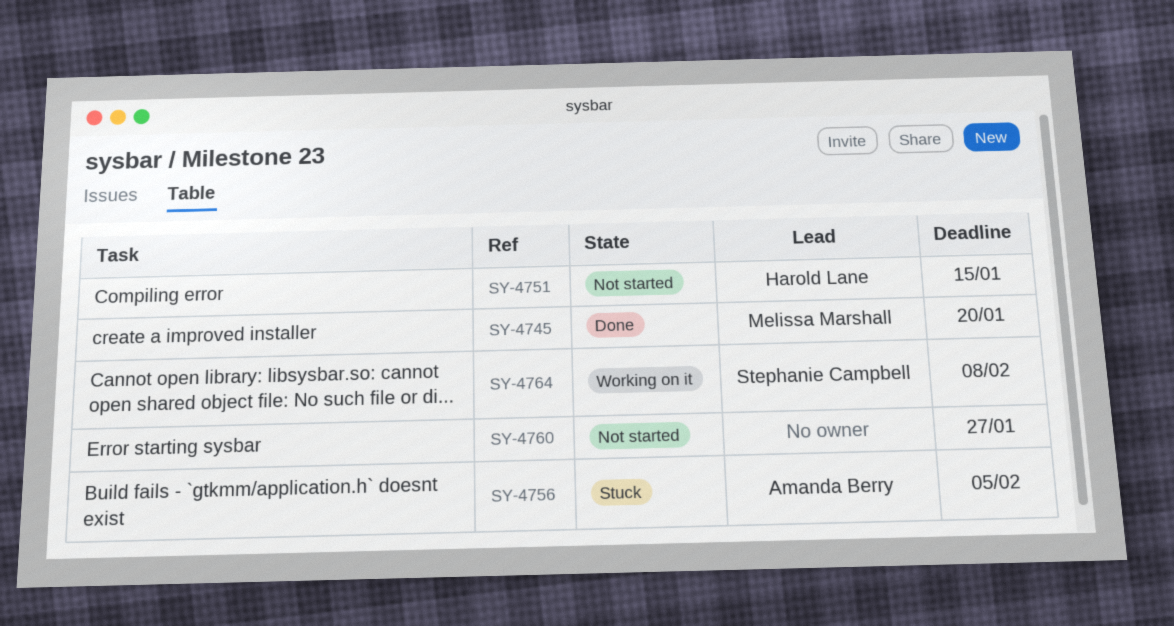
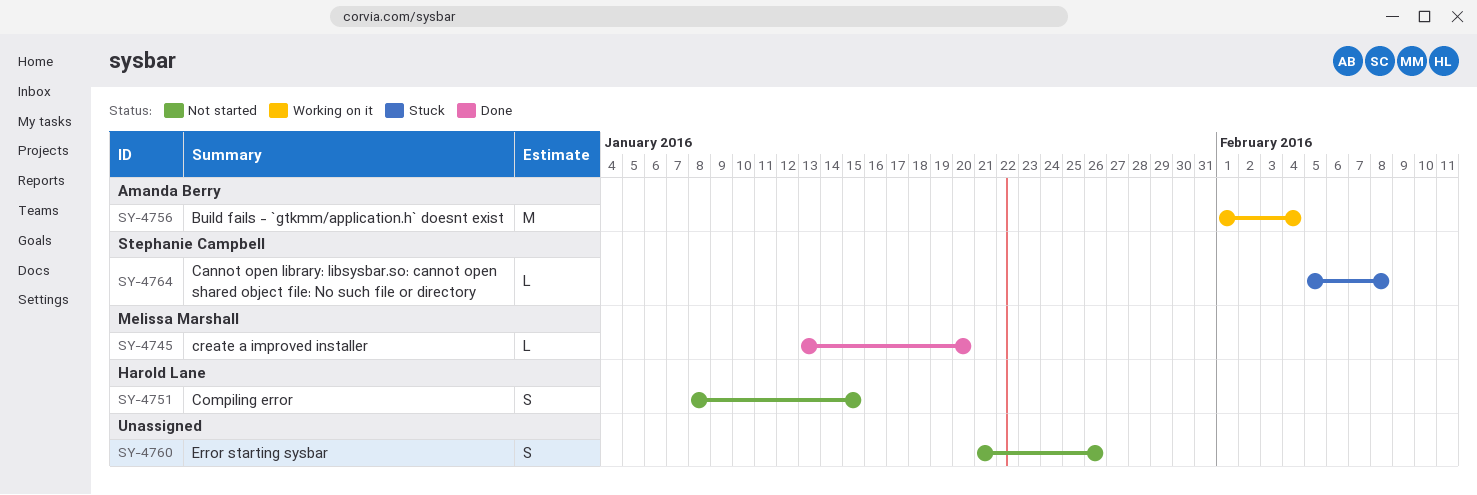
SY-4756, status: Stuck -> Working on it
SY-4756, due: Feb 5 -> Feb 4
SY-4760, due: Jan 27 -> Jan 26
SY-4764, status: Working on it -> Stuck

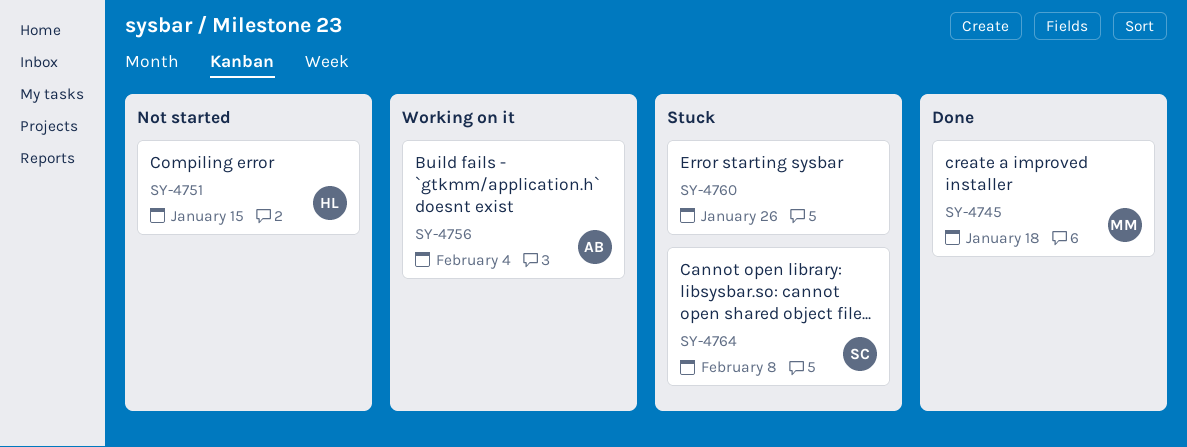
SY-4745, due: Jan 20 -> Jan 18
SY-4760, status: Not started -> Stuck

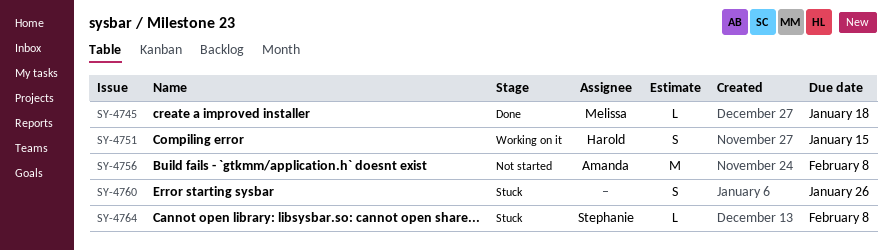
SY-4751, status: Not started -> Working on it
SY-4756, status: Working on it -> Not started
SY-4756, due: Feb 4 -> Feb 8

